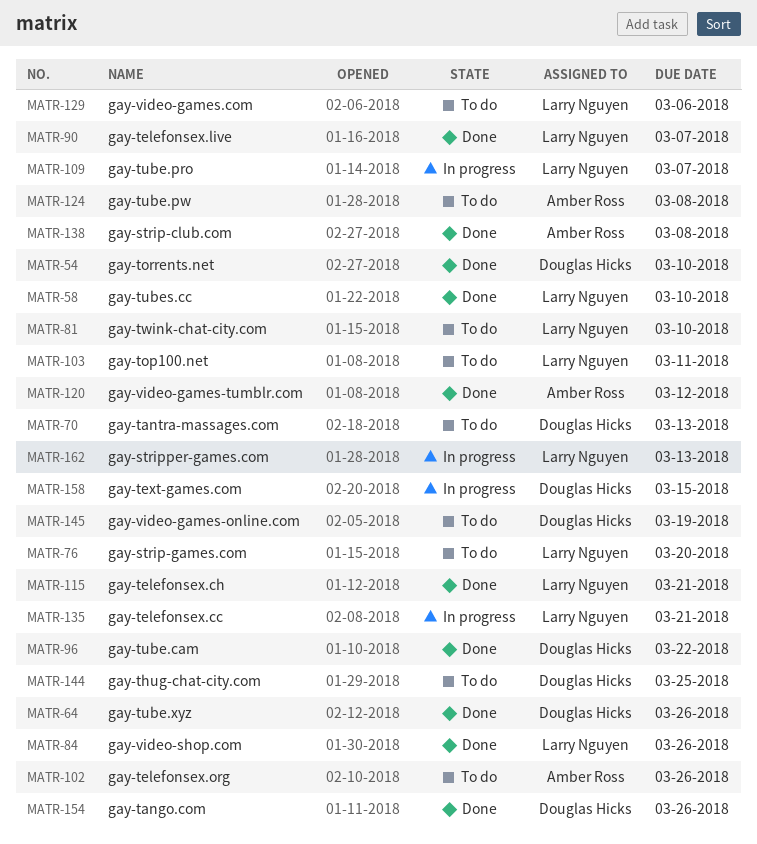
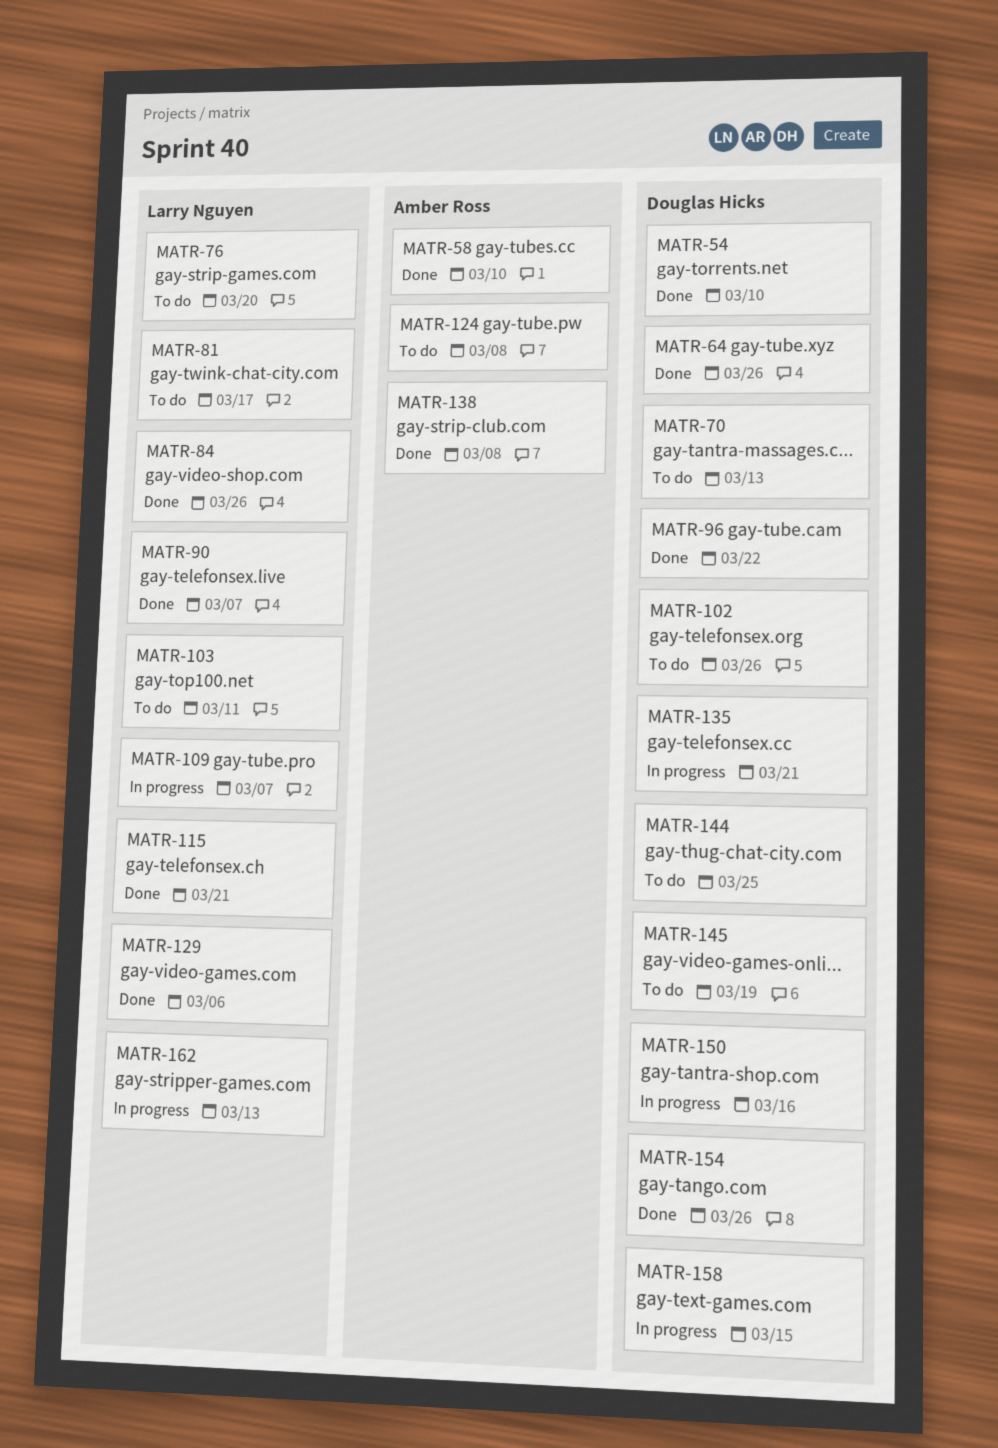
MATR-58, owner: Larry Nguyen -> Amber Ross
MATR-81, due: Mar 10 -> Mar 17
MATR-102, owner: Amber Ross -> Douglas Hicks
MATR-120: present -> none
MATR-129, status: To do -> Done
MATR-135, owner: Larry Nguyen -> Douglas Hicks
MATR-150: none -> present

